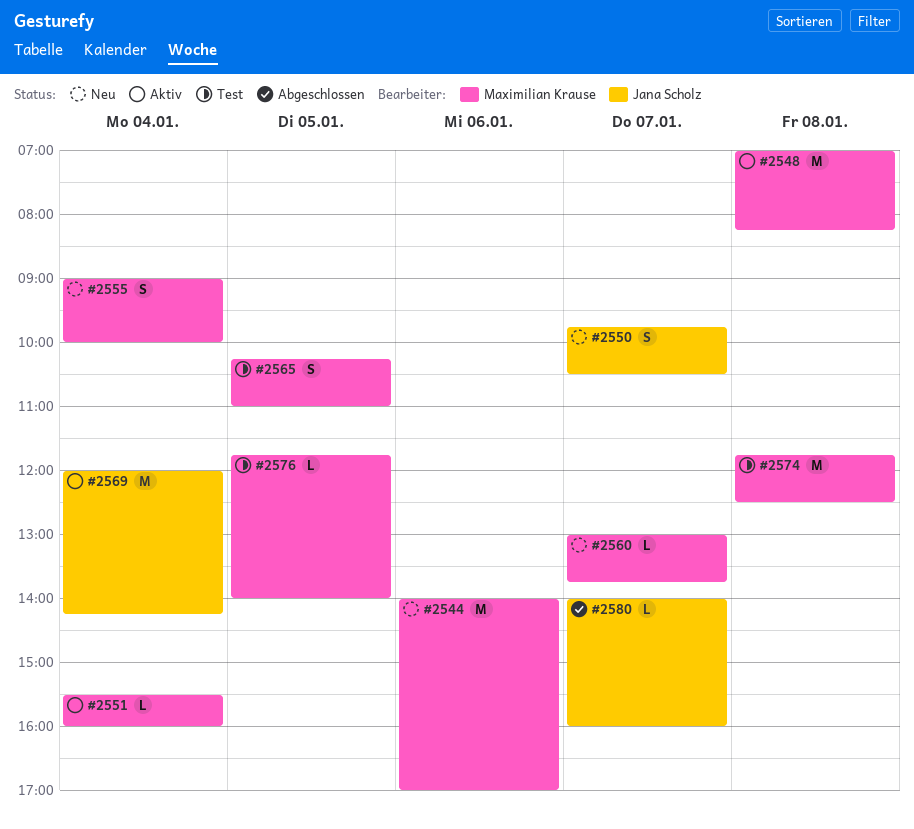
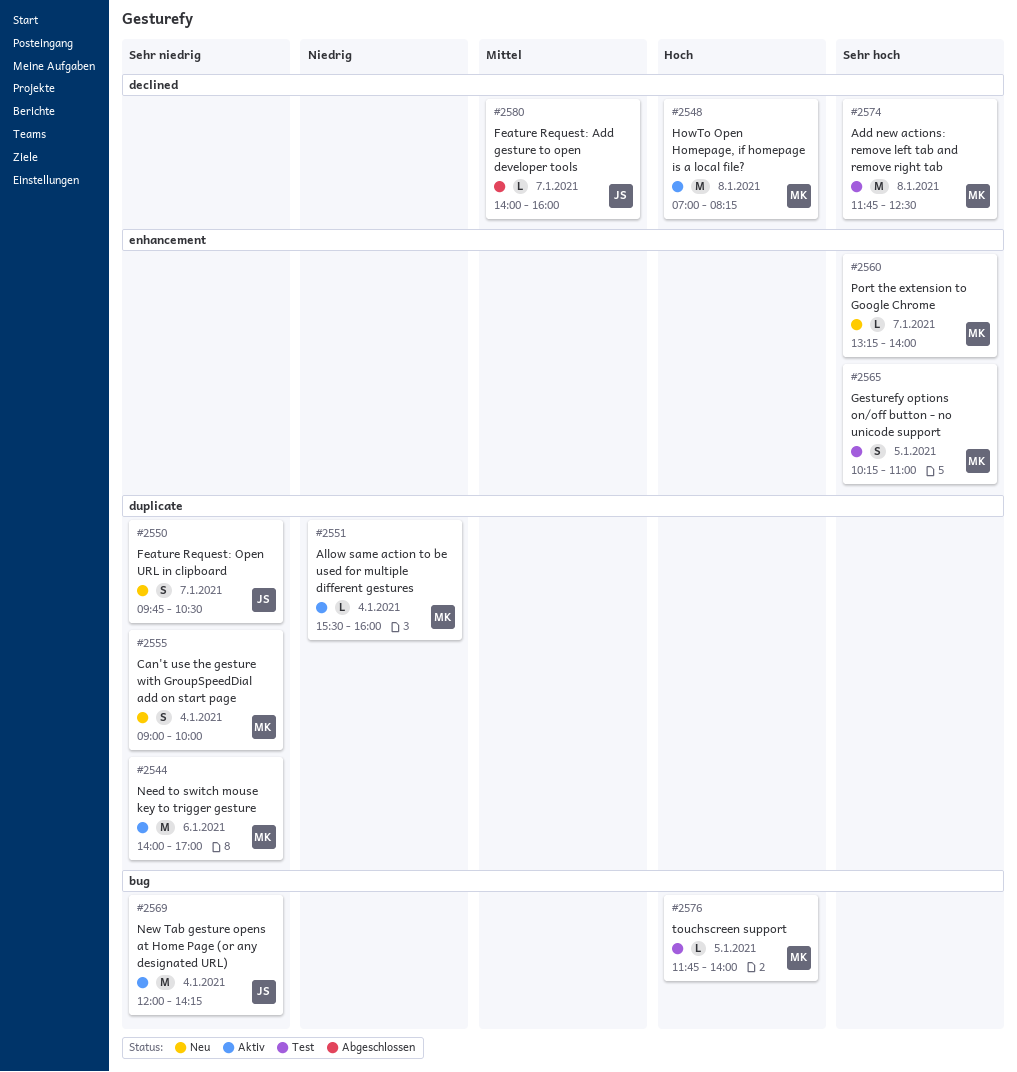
#2544, status: Neu -> Aktiv
#2560, begins: 13:00 -> 13:15
#2560, ends: 13:45 -> 14:00

